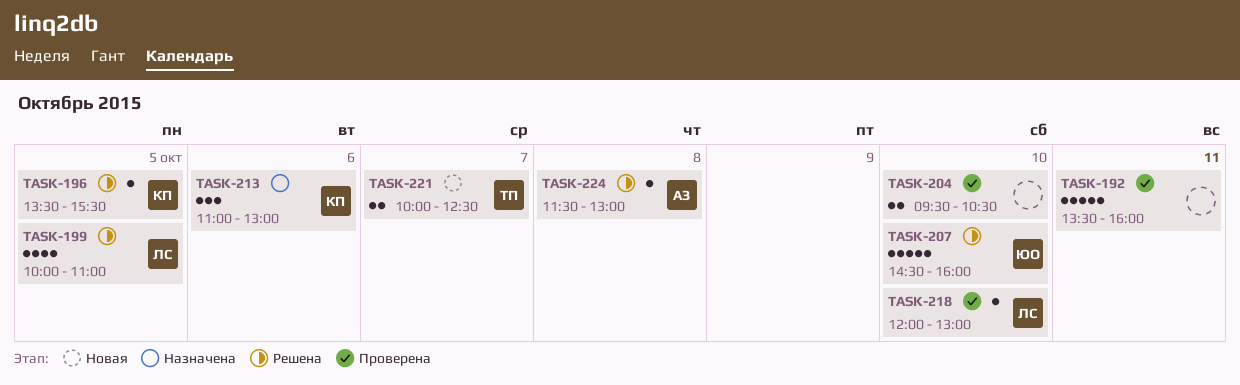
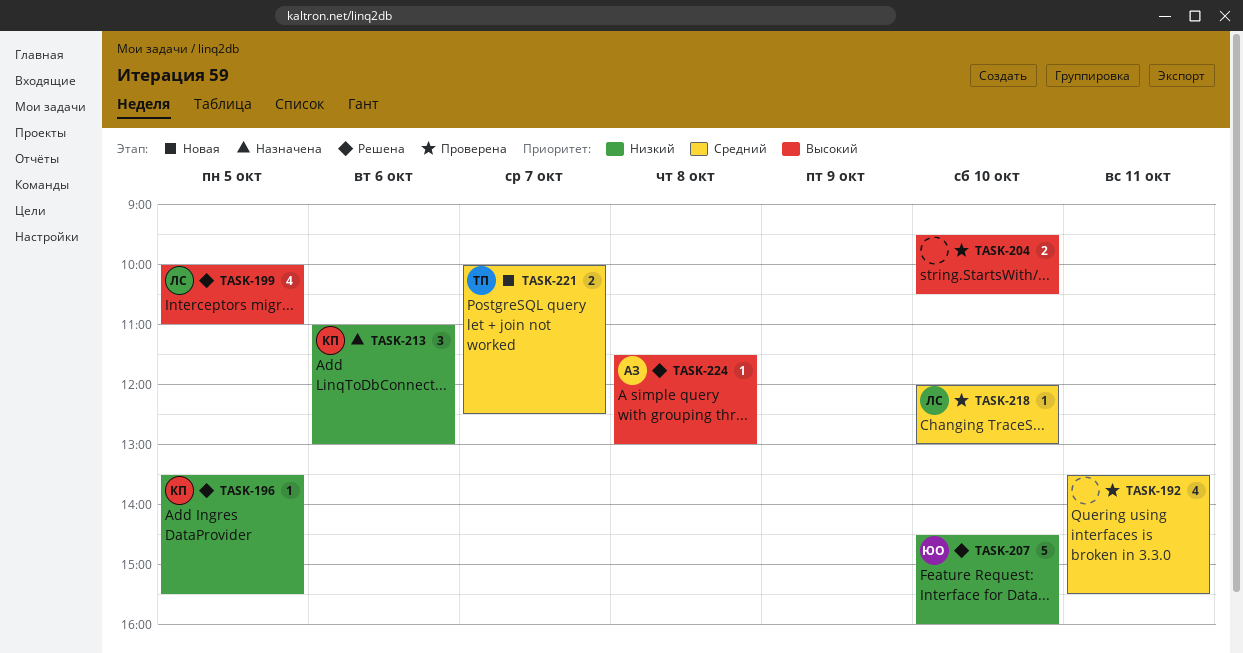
TASK-192, estimate: 5 -> 4
TASK-192, ends: 16:00 -> 15:30

